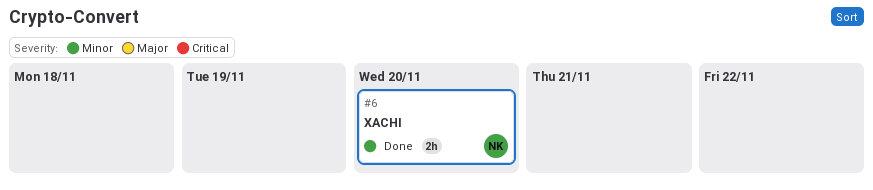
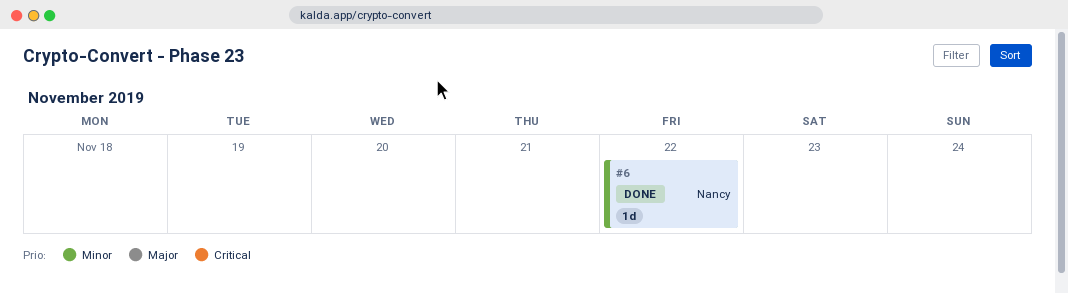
#6, estimate: 2h -> 1d
#6, due: Nov 20 -> Nov 22

